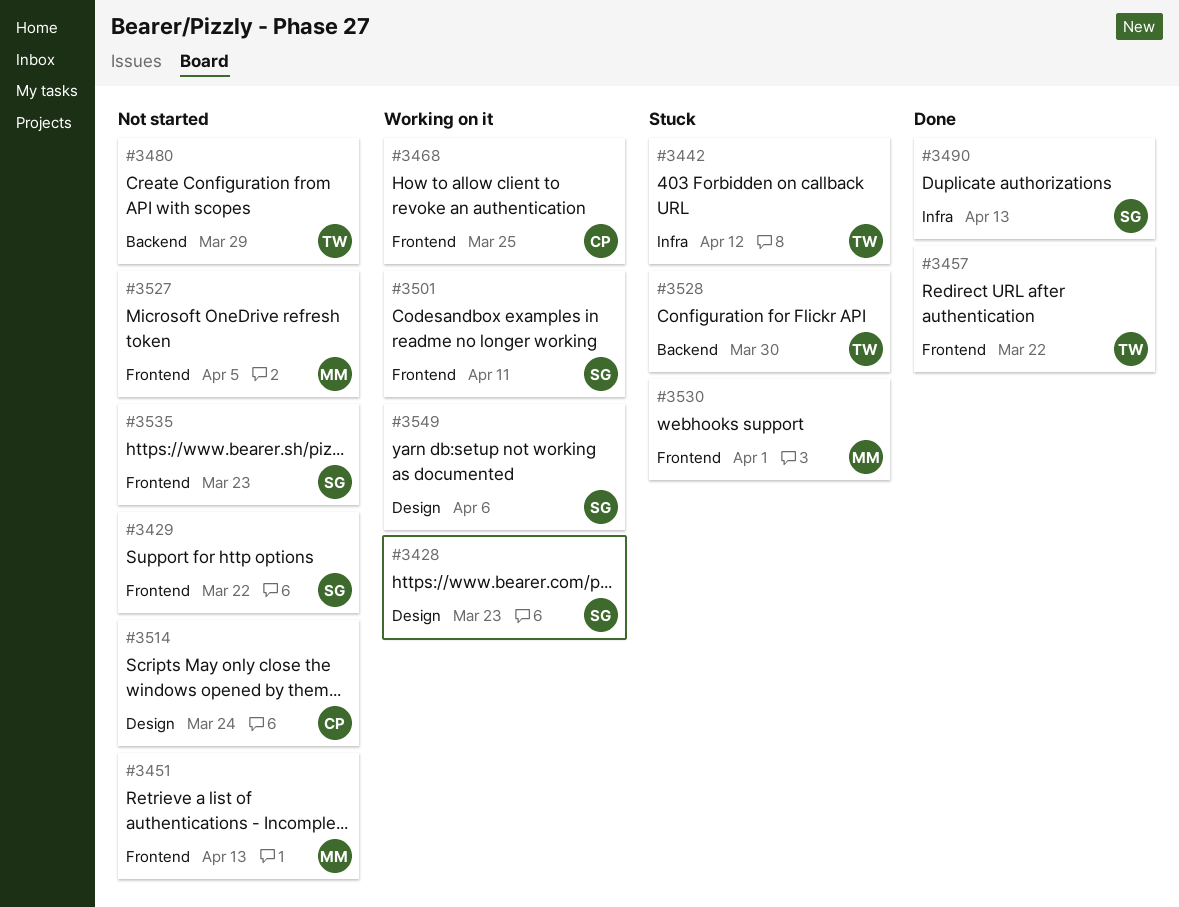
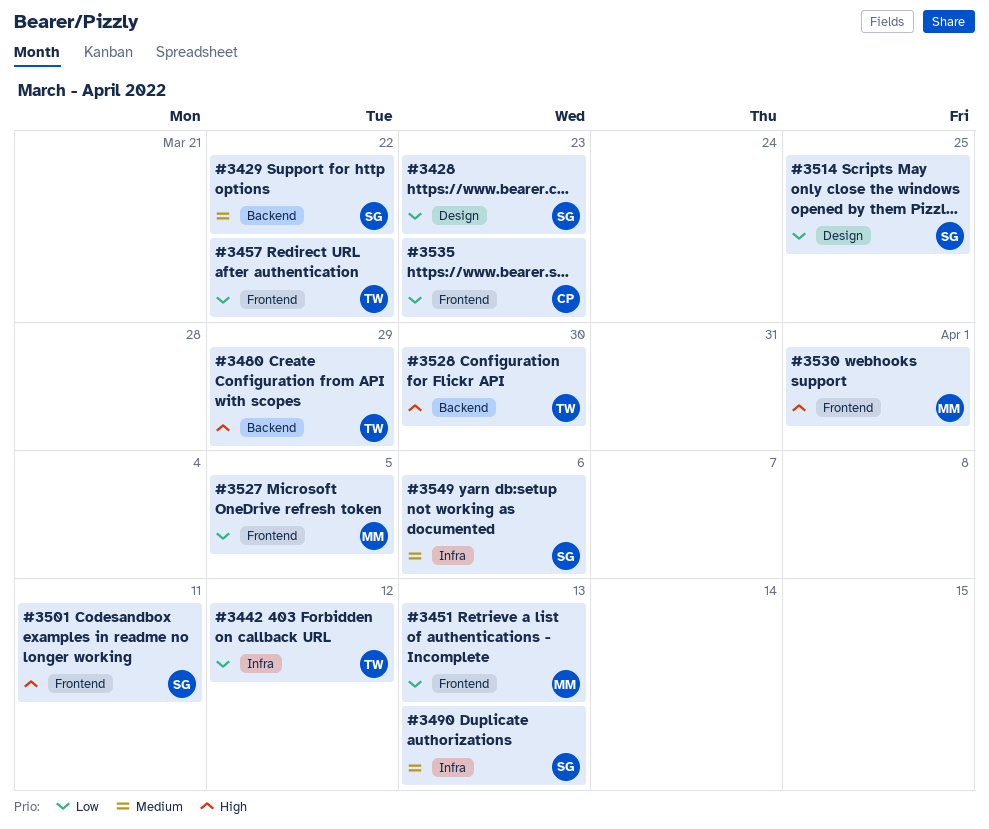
#3429, label: Frontend -> Backend
#3468: present -> none
#3514, owner: CP -> SG
#3514, due: Mar 24 -> Mar 25
#3535, owner: SG -> CP
#3549, label: Design -> Infra

